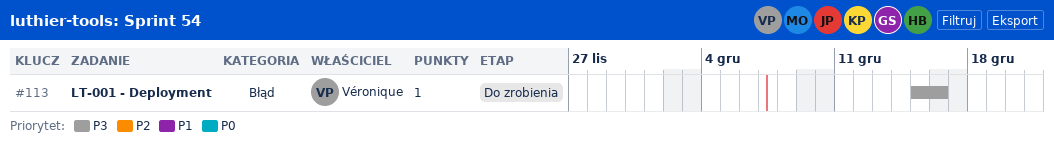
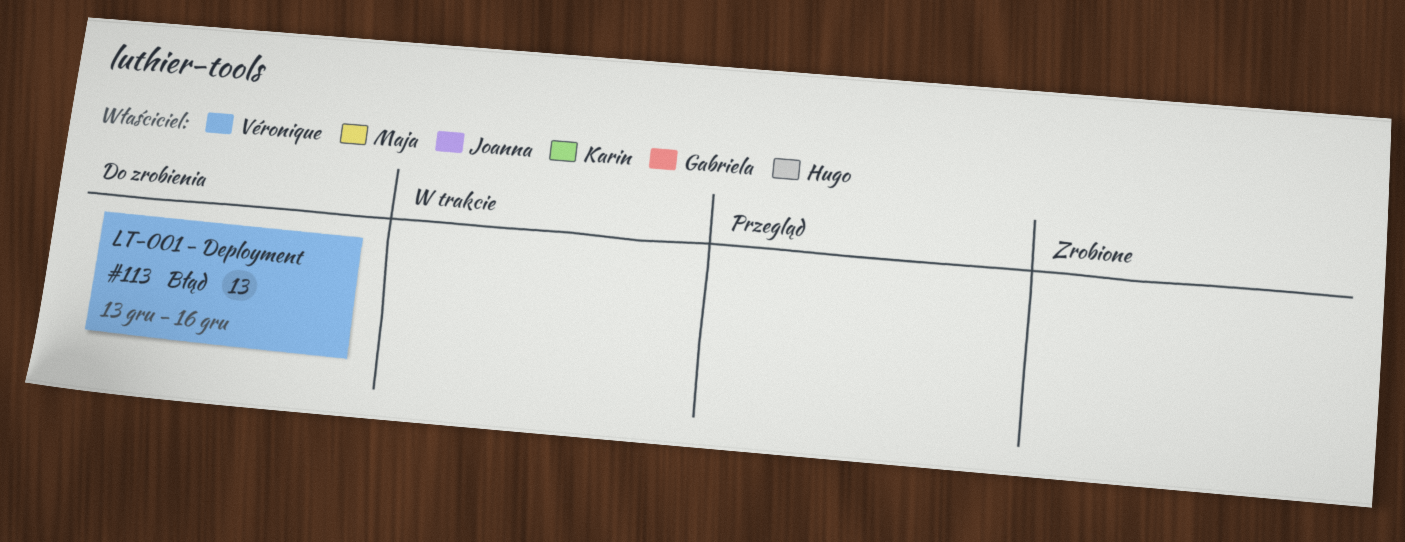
#113, estimate: 1 -> 13
#113, start: Dec 15 -> Dec 13

